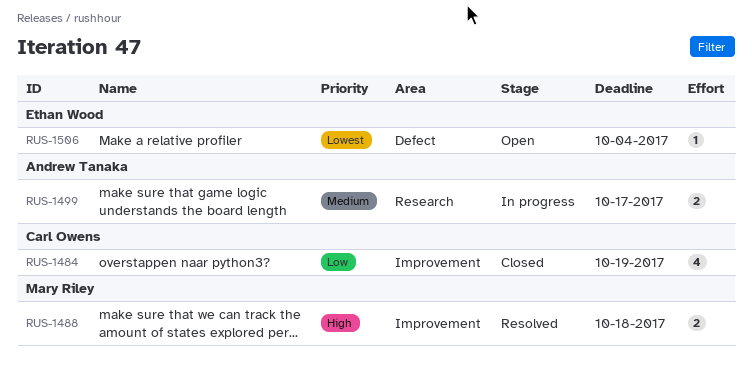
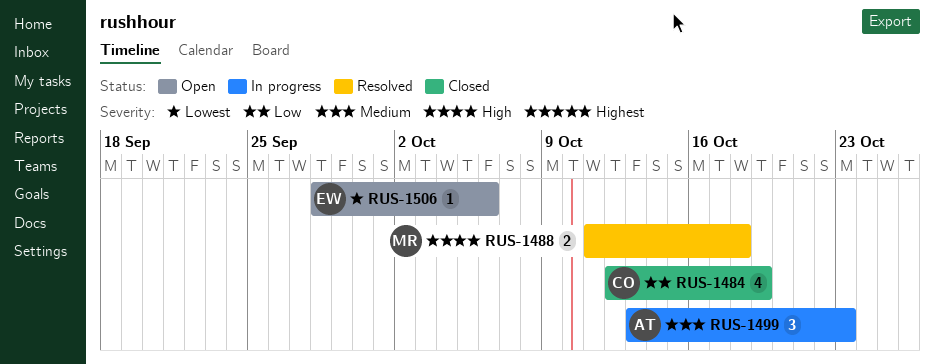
RUS-1499, estimate: 2 -> 3
RUS-1499, due: Oct 17 -> Oct 23
RUS-1506, due: Oct 4 -> Oct 6

